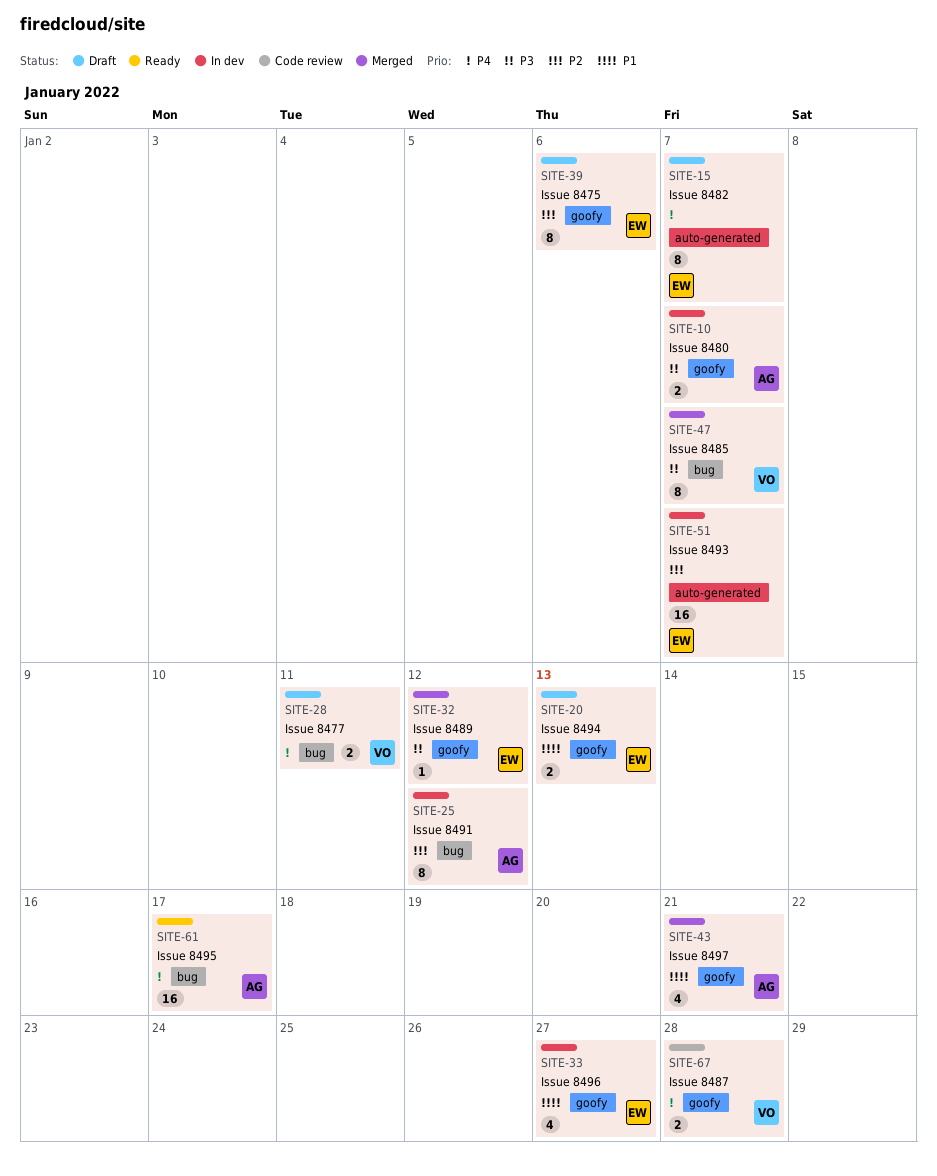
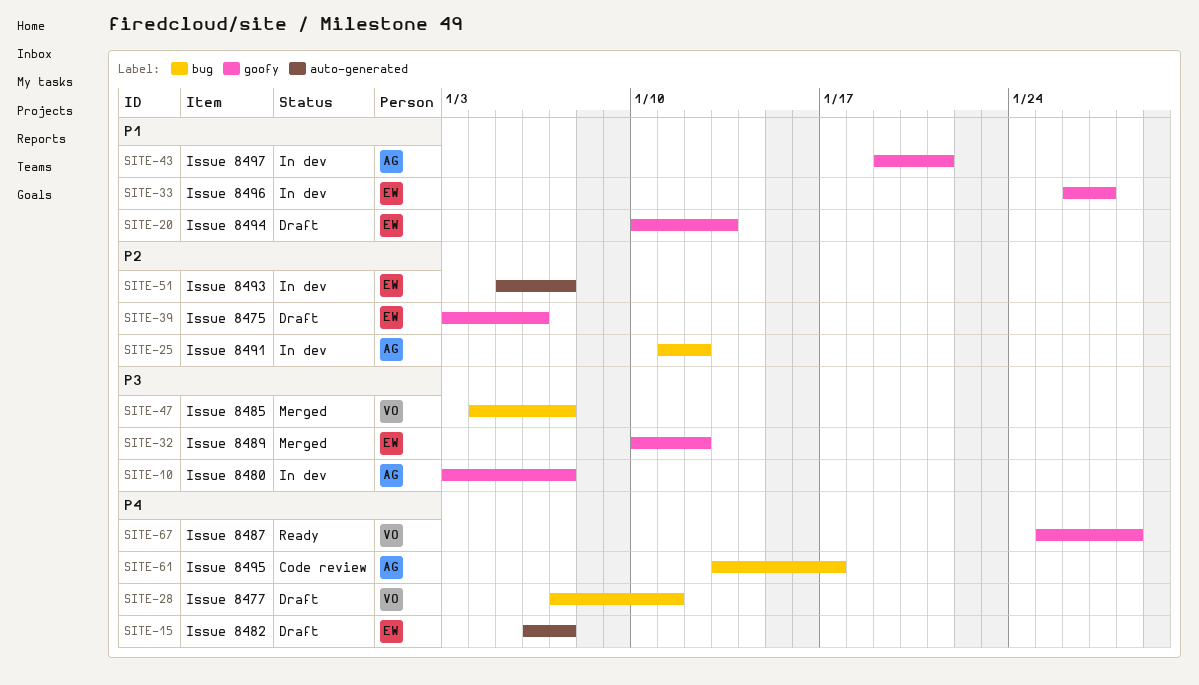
SITE-43, status: Merged -> In dev
SITE-61, status: Ready -> Code review
SITE-67, status: Code review -> Ready

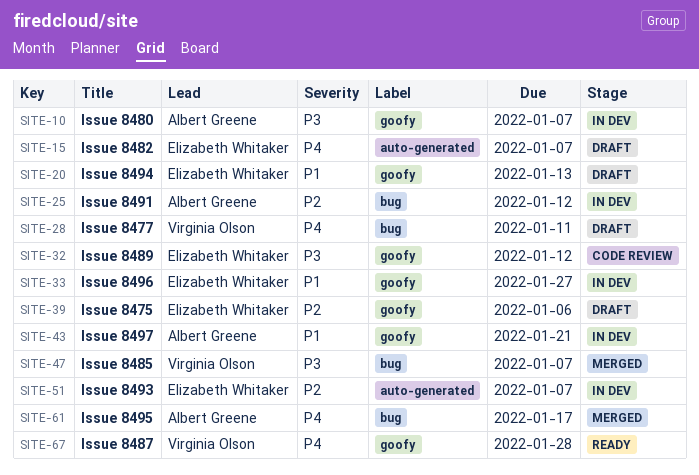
SITE-32, status: Merged -> Code review
SITE-61, status: Code review -> Merged

